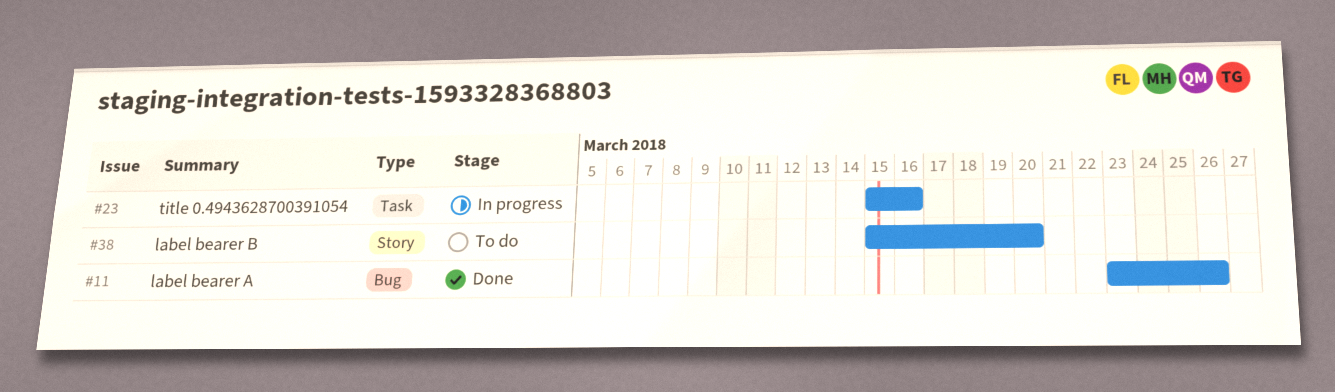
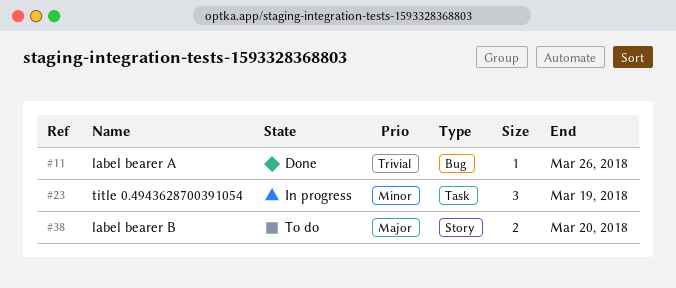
#23, due: Mar 16 -> Mar 19

